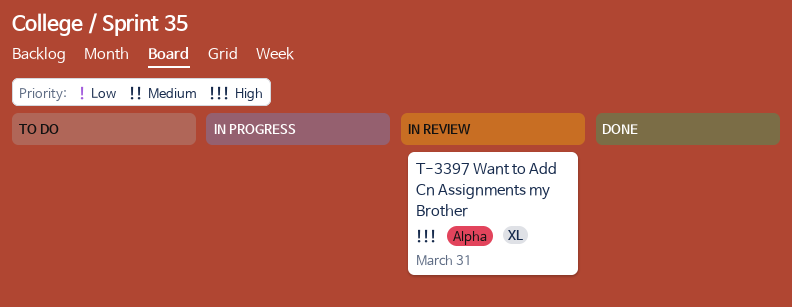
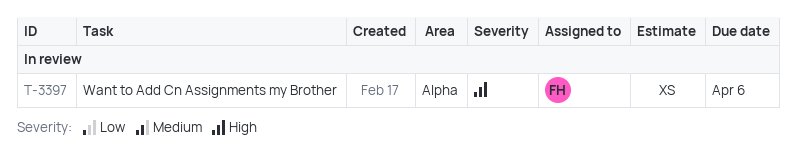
T-3397, estimate: XL -> XS
T-3397, due: Mar 31 -> Apr 6

